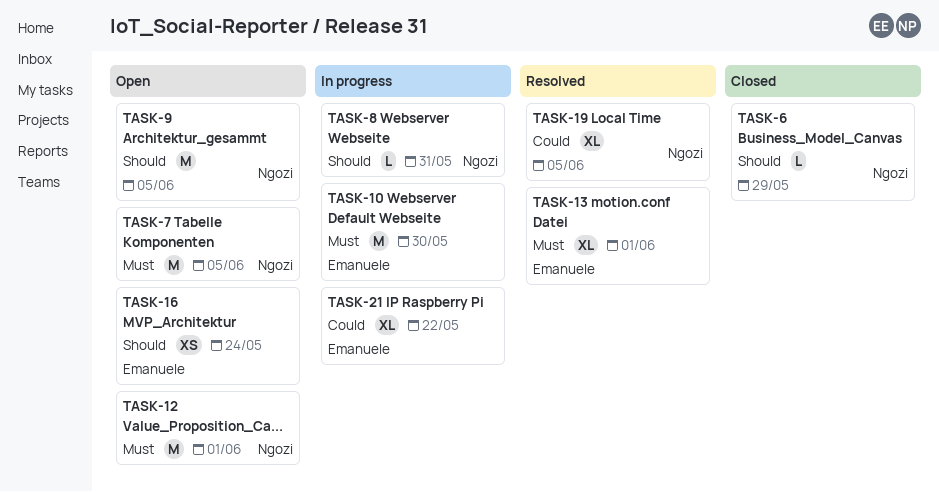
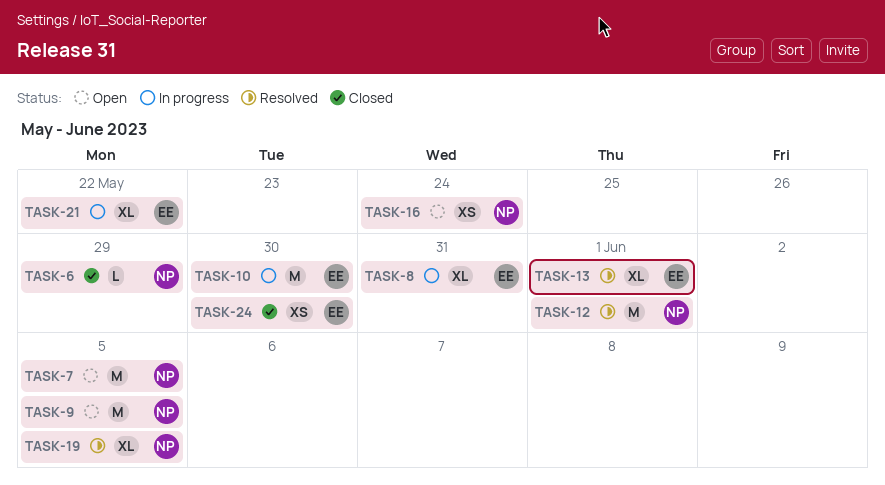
TASK-8, owner: Ngozi -> Emanuele
TASK-8, estimate: L -> XL
TASK-12, status: Open -> Resolved
TASK-16, owner: Emanuele -> Ngozi
TASK-24: none -> present

